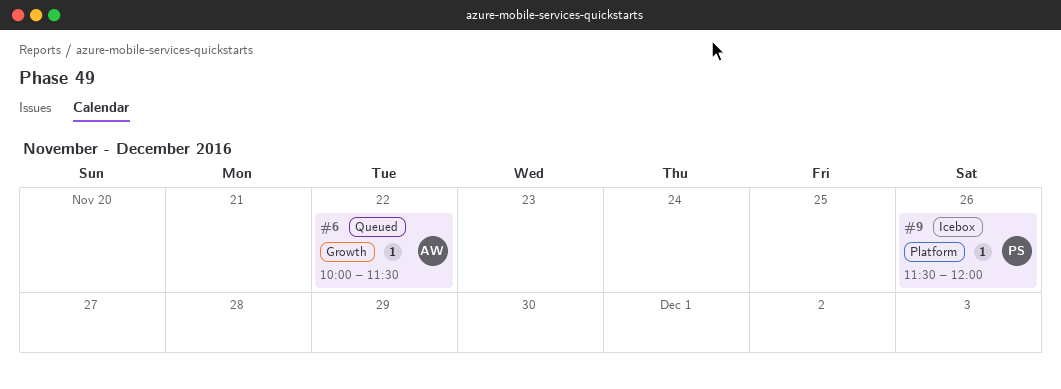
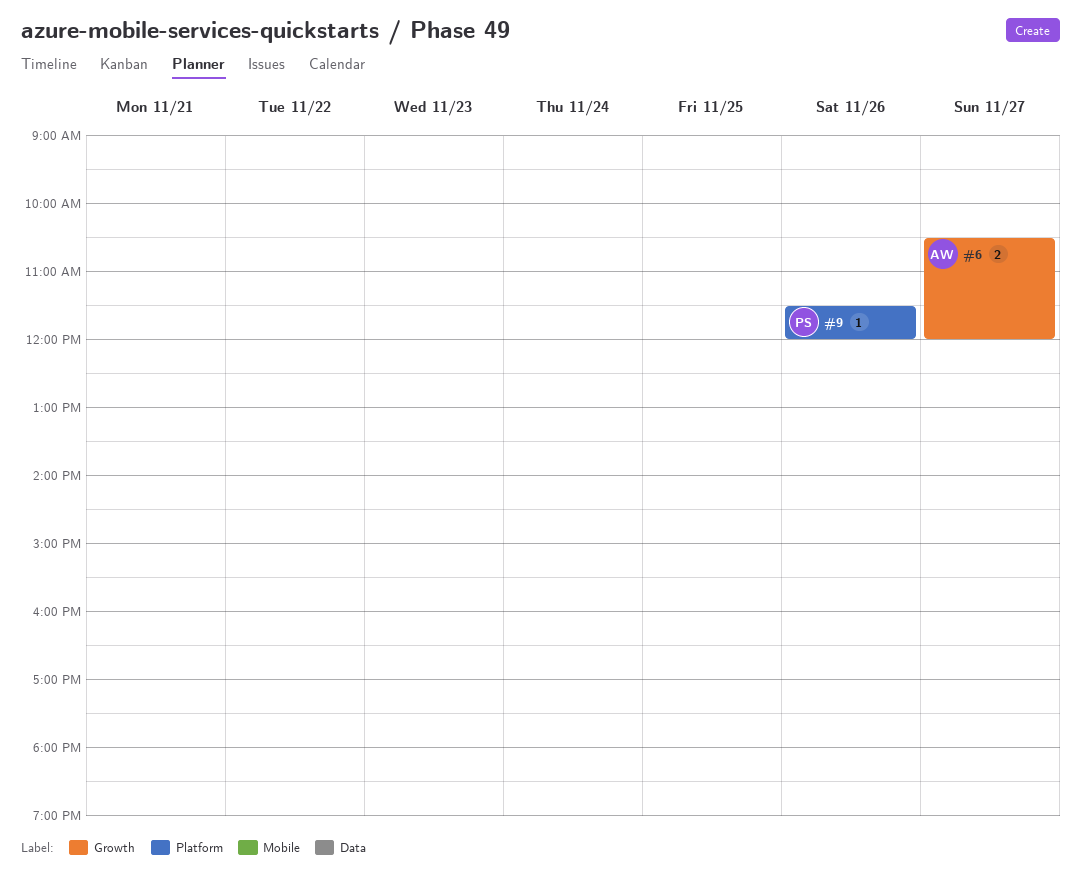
#6, estimate: 1 -> 2
#6, day: Nov 22 -> Nov 27
#6, begins: 10:00 -> 10:30
#6, ends: 11:30 -> 12:00

